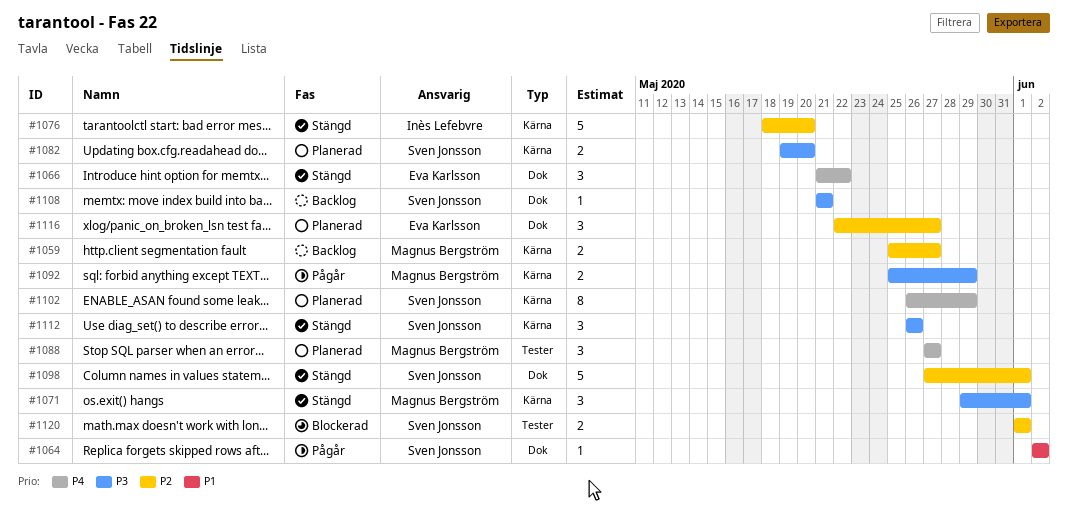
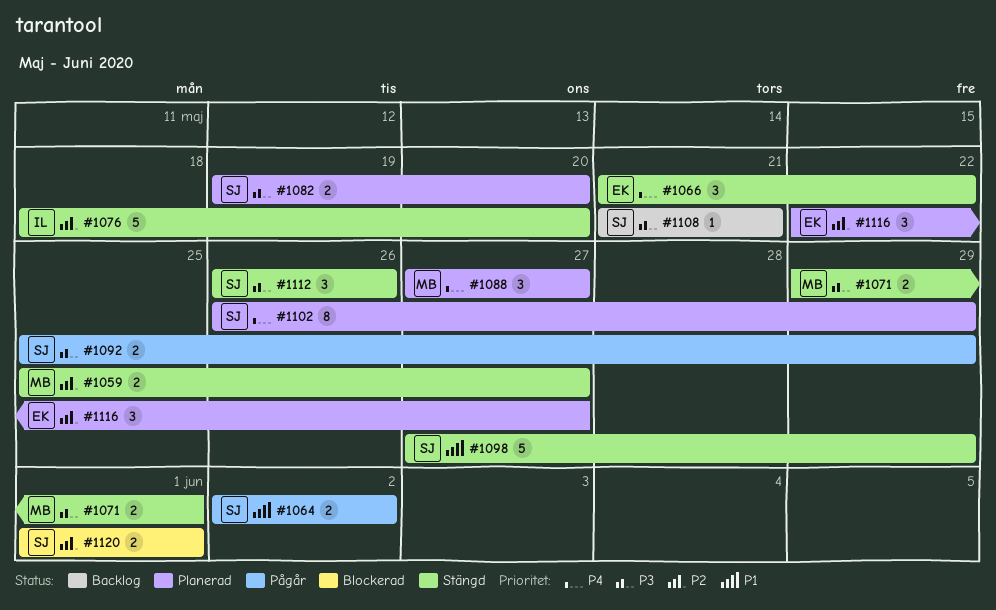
#1059, status: Backlog -> Stängd
#1064, estimate: 1 -> 2
#1071, estimate: 3 -> 2
#1092, owner: Magnus Bergström -> Sven Jonsson
#1098, priority: P2 -> P1
#1098, due: Jun 1 -> May 29

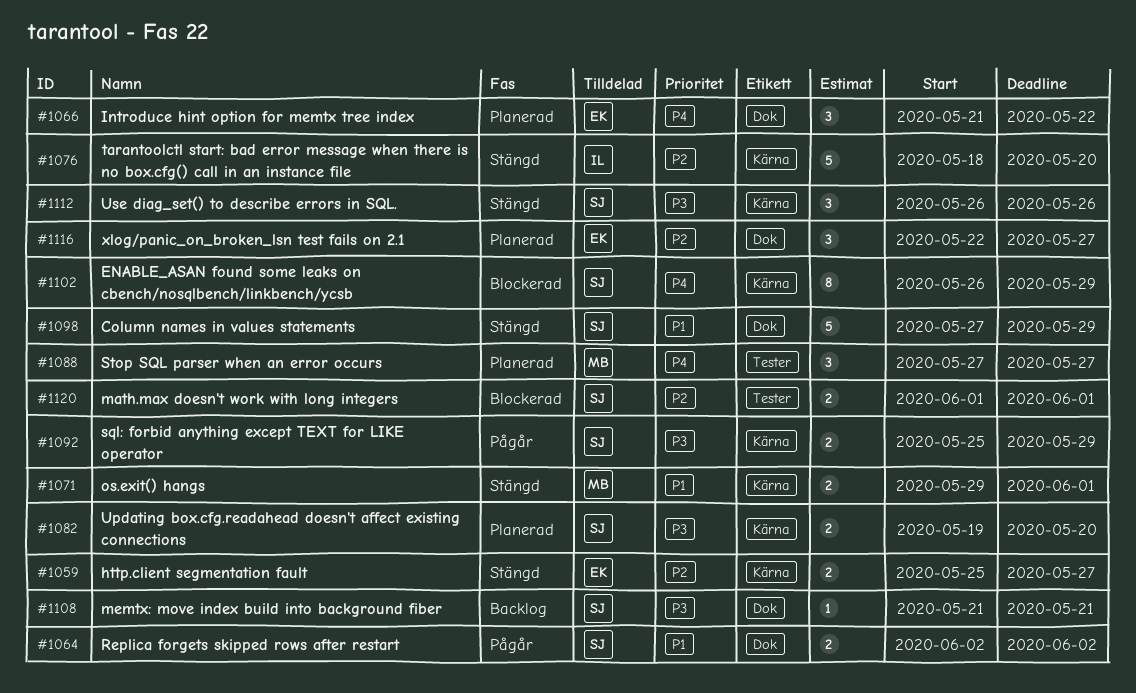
#1059, owner: MB -> EK
#1066, status: Stängd -> Planerad
#1071, priority: P3 -> P1
#1102, status: Planerad -> Blockerad

